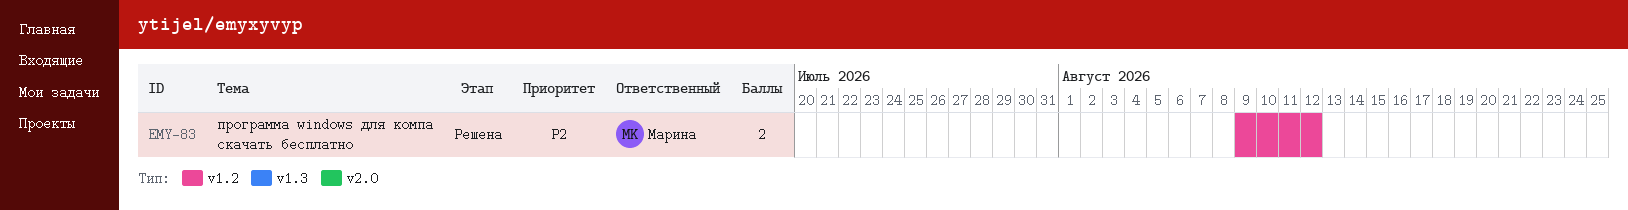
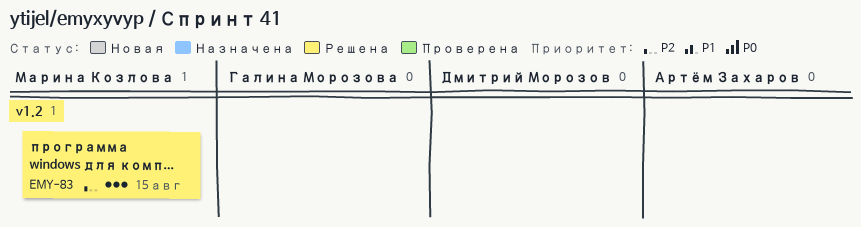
EMY-83, estimate: 2 -> 3
EMY-83, due: Aug 12 -> Aug 15

